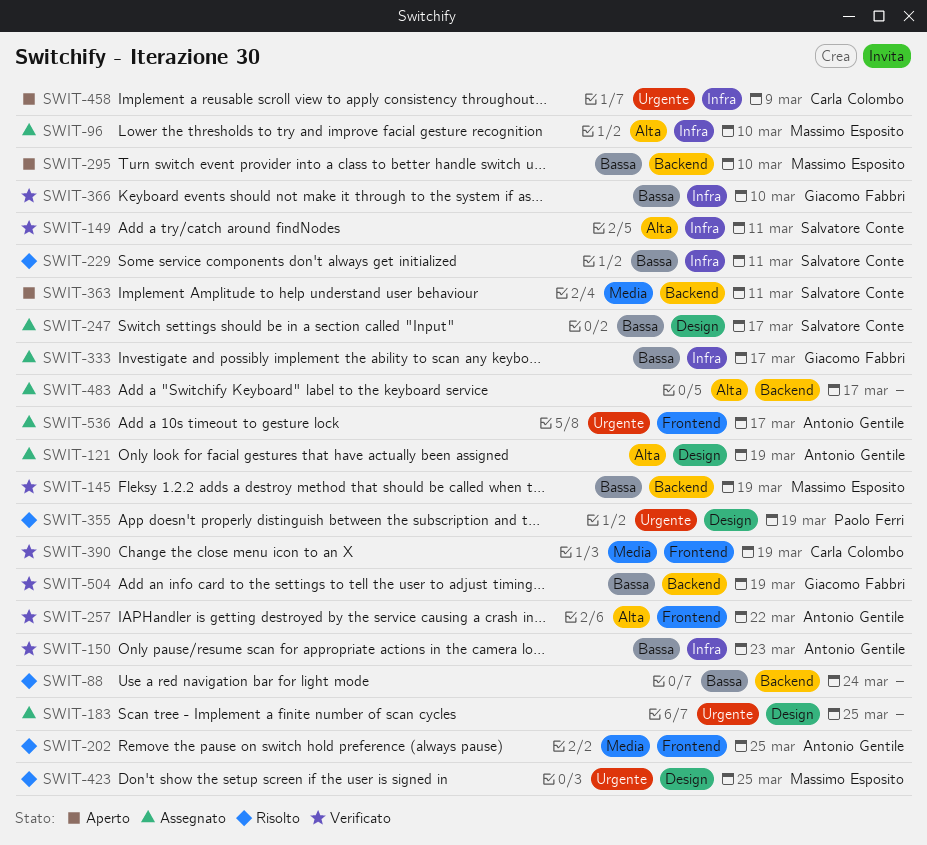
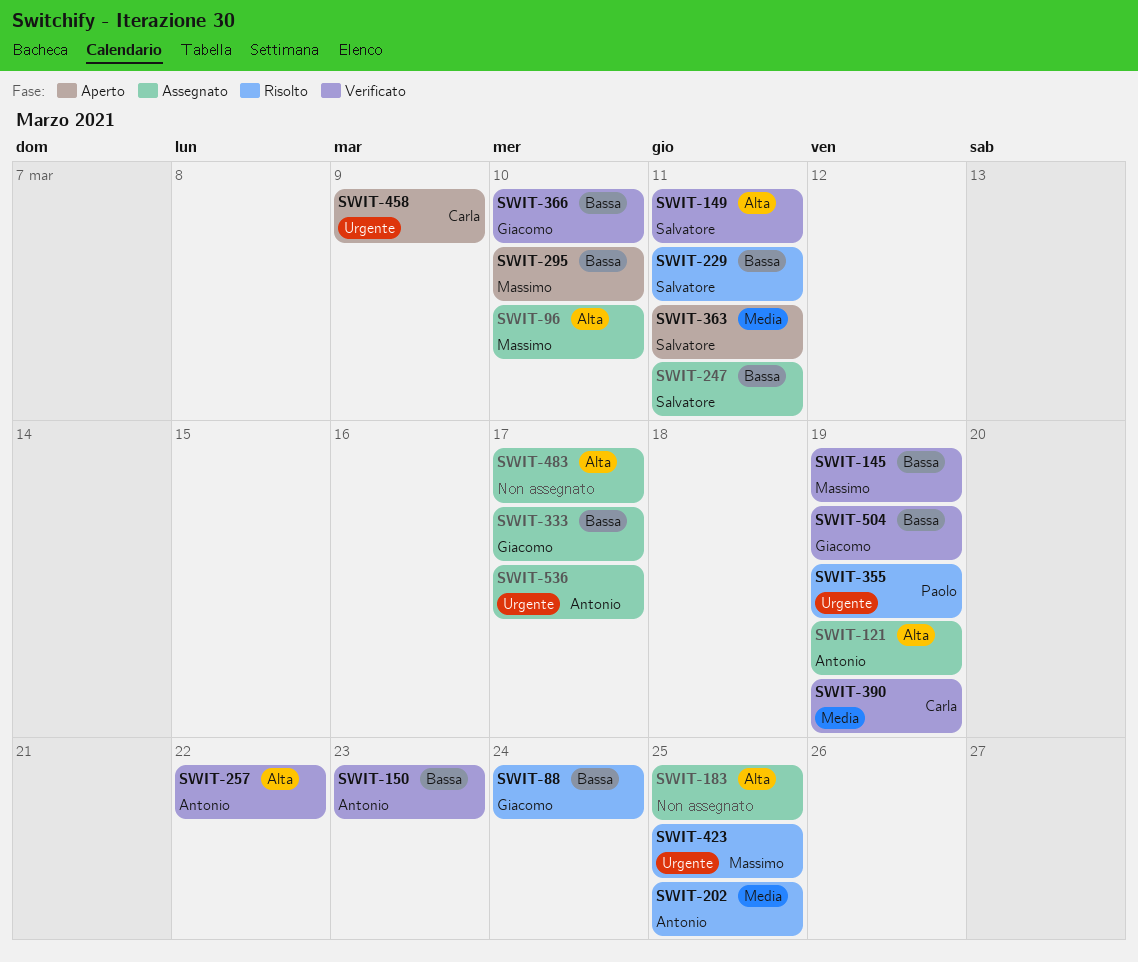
SWIT-88, owner: none -> Giacomo Fabbri
SWIT-183, priority: Urgente -> Alta
SWIT-247, due: Mar 17 -> Mar 11

